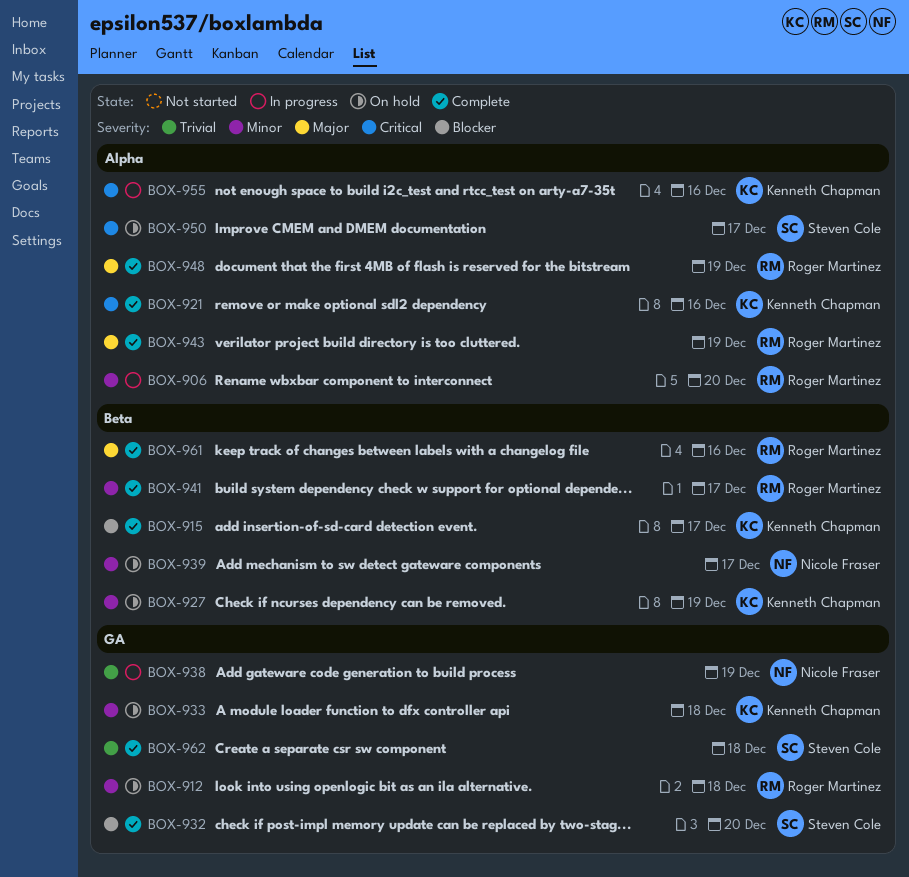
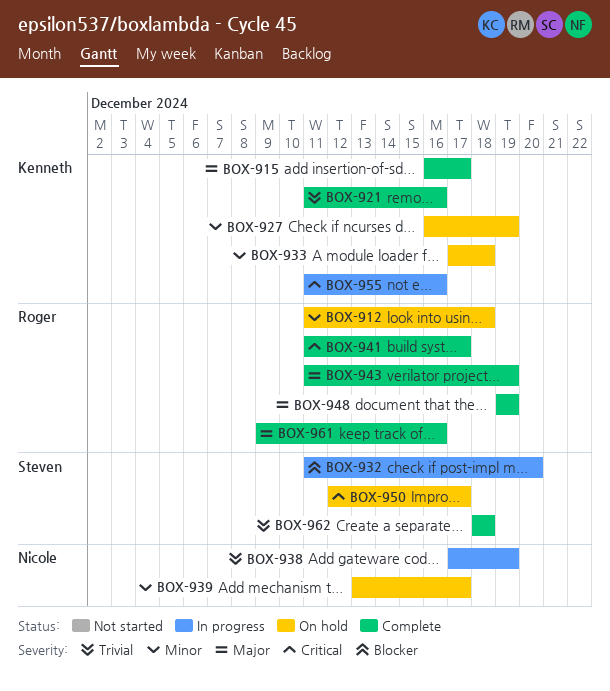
BOX-906: present -> none
BOX-915, priority: Blocker -> Major
BOX-921, priority: Critical -> Trivial
BOX-932, status: Complete -> In progress
BOX-941, priority: Minor -> Critical

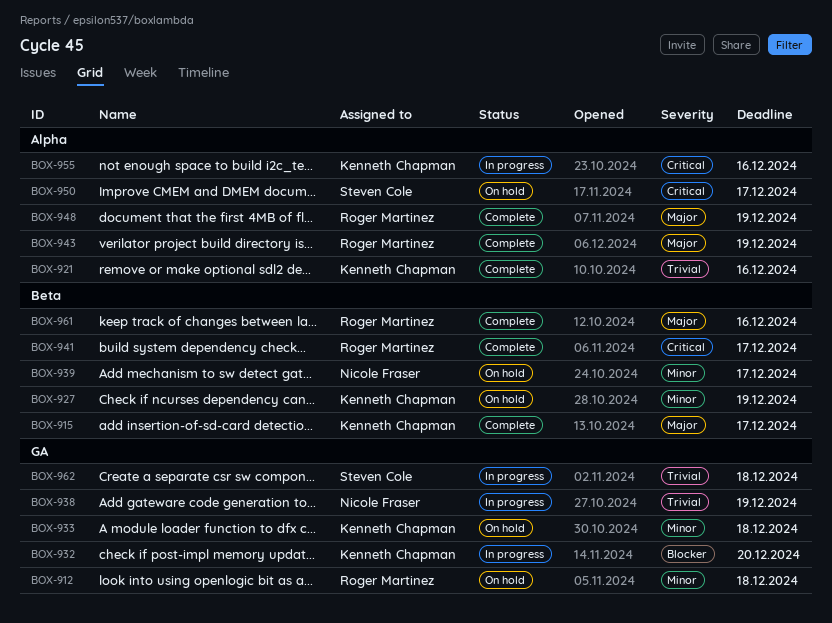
BOX-932, owner: Steven Cole -> Kenneth Chapman
BOX-962, status: Complete -> In progress

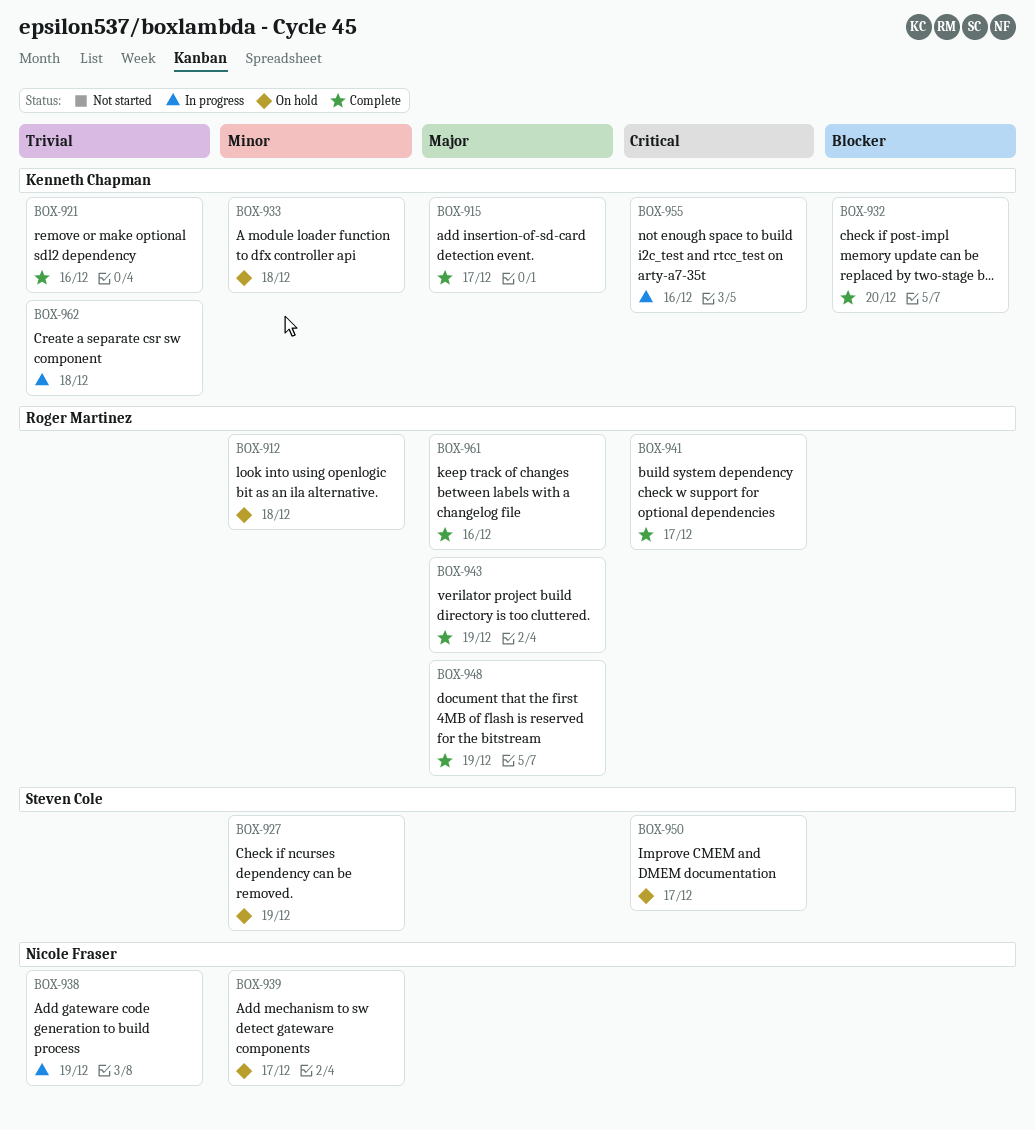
BOX-927, owner: Kenneth Chapman -> Steven Cole
BOX-932, status: In progress -> Complete
BOX-962, owner: Steven Cole -> Kenneth Chapman

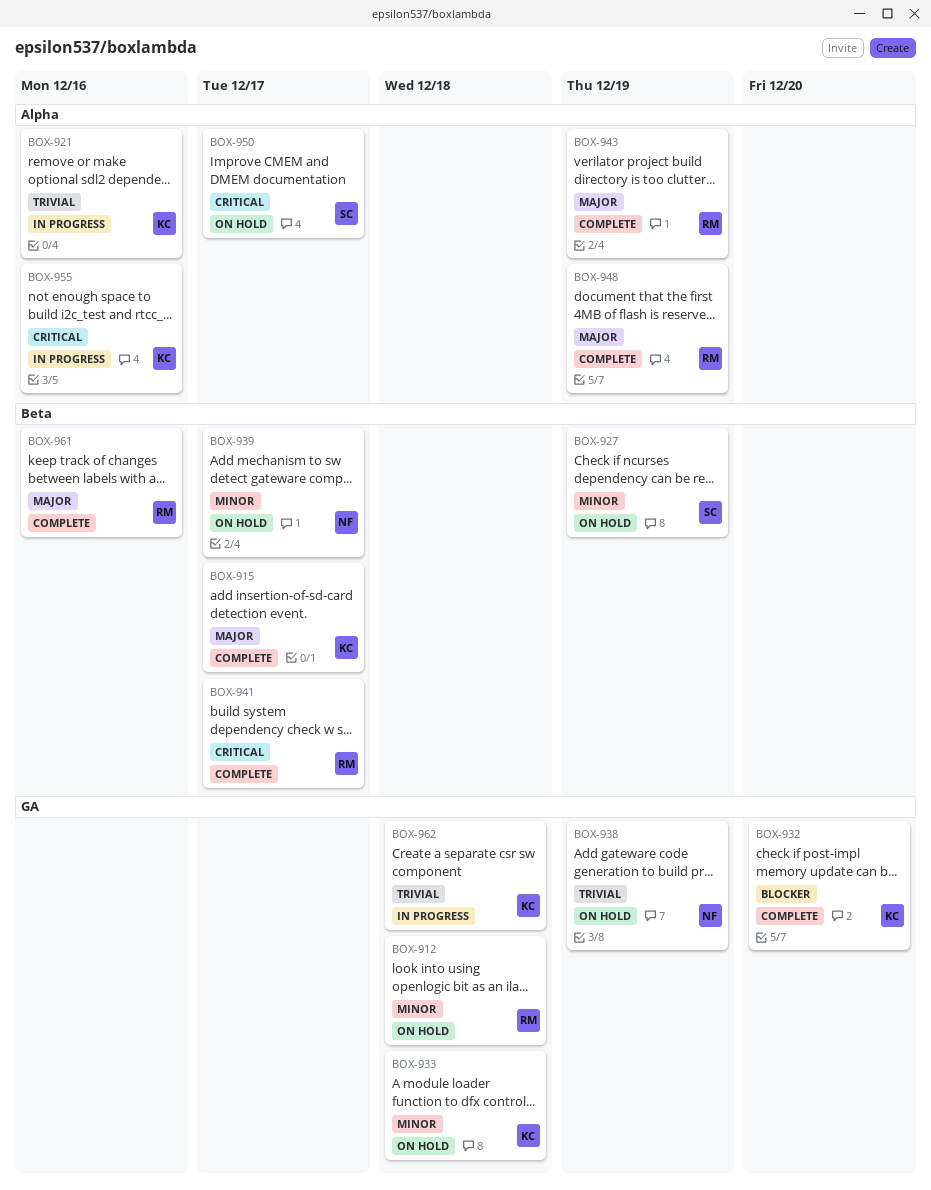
BOX-921, status: Complete -> In progress
BOX-938, status: In progress -> On hold

